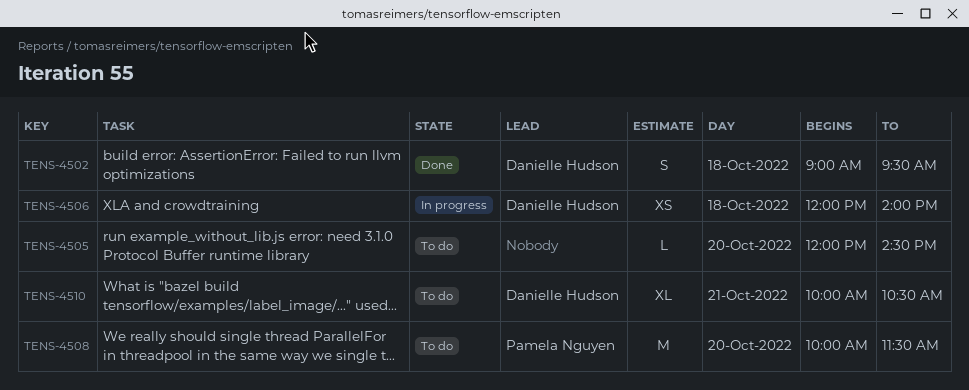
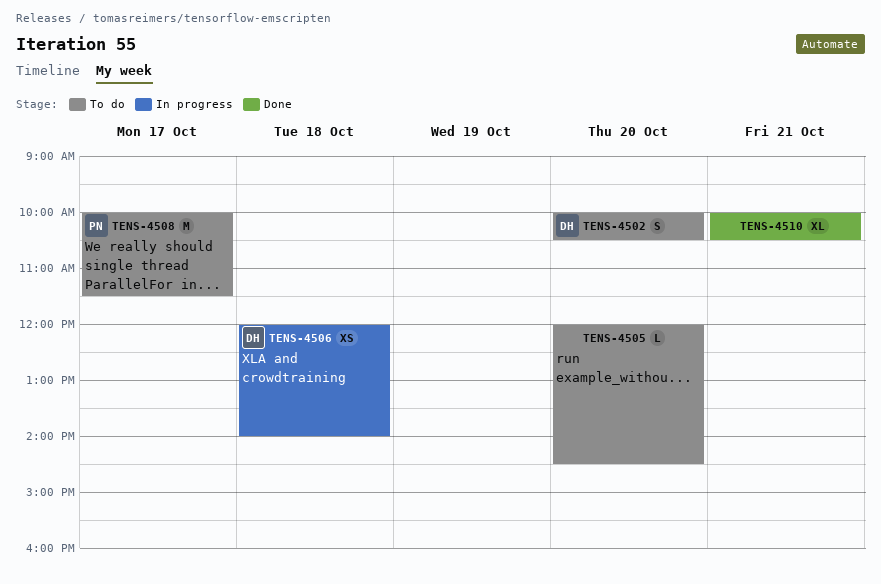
TENS-4502, status: Done -> To do
TENS-4502, day: Oct 18 -> Oct 20
TENS-4502, begins: 09:00 -> 10:00
TENS-4502, ends: 09:30 -> 10:30
TENS-4508, day: Oct 20 -> Oct 17
TENS-4510, status: To do -> Done
TENS-4510, owner: Danielle Hudson -> none

